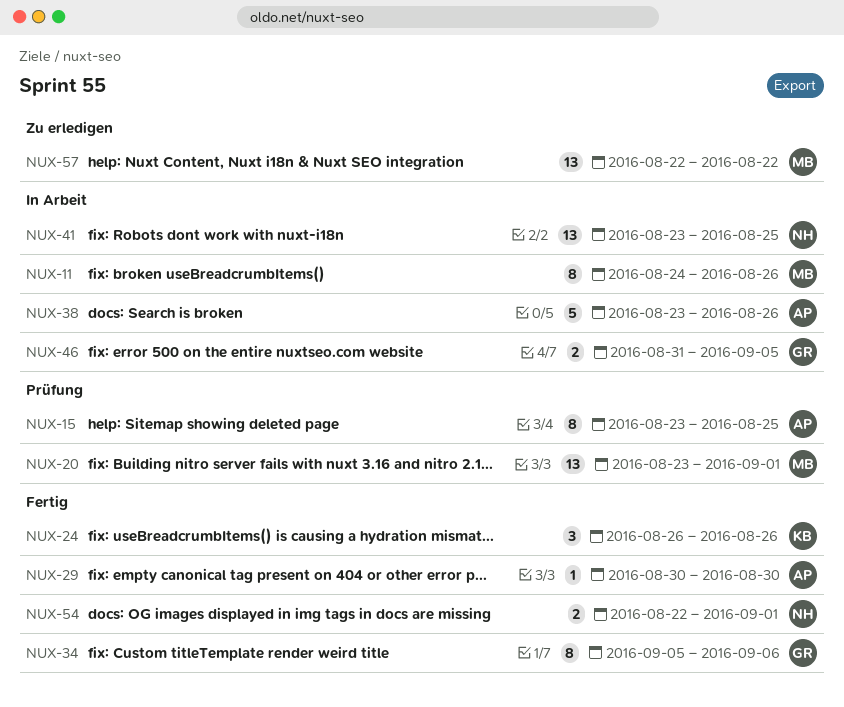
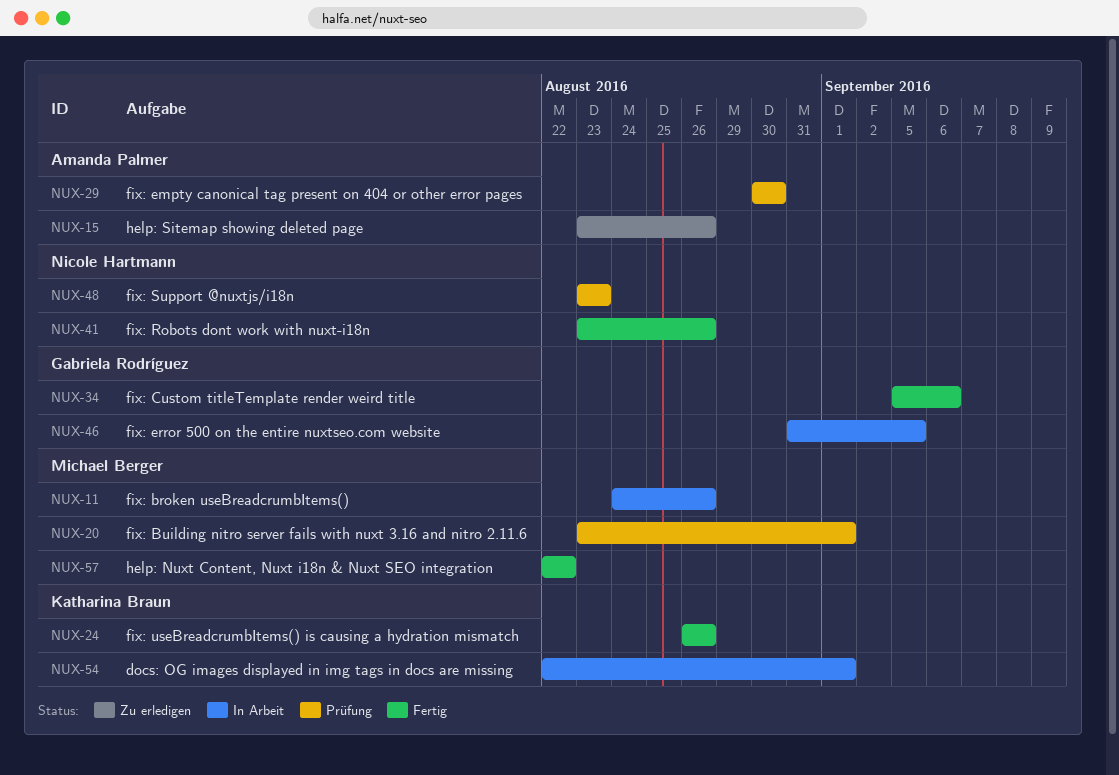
NUX-15, status: Prüfung -> Zu erledigen
NUX-15, due: Aug 25 -> Aug 26
NUX-29, status: Fertig -> Prüfung
NUX-38: present -> none
NUX-41, status: In Arbeit -> Fertig
NUX-41, due: Aug 25 -> Aug 26
NUX-48: none -> present
NUX-54, status: Fertig -> In Arbeit
NUX-54, owner: Nicole Hartmann -> Katharina Braun
NUX-57, status: Zu erledigen -> Fertig

